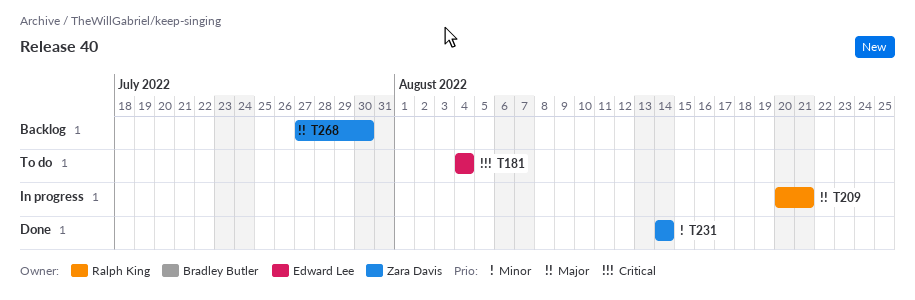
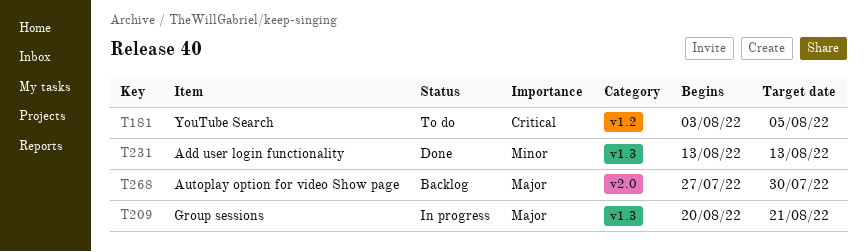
T181, start: Aug 4 -> Aug 3
T181, due: Aug 4 -> Aug 5
T231, start: Aug 14 -> Aug 13
T231, due: Aug 14 -> Aug 13

